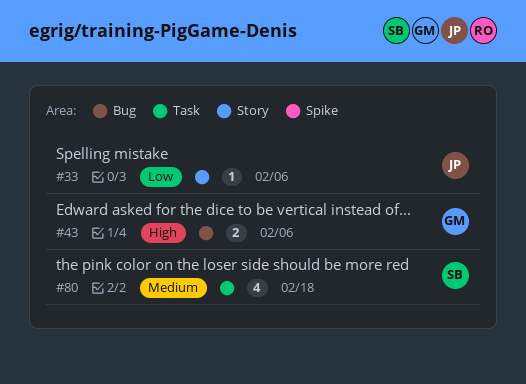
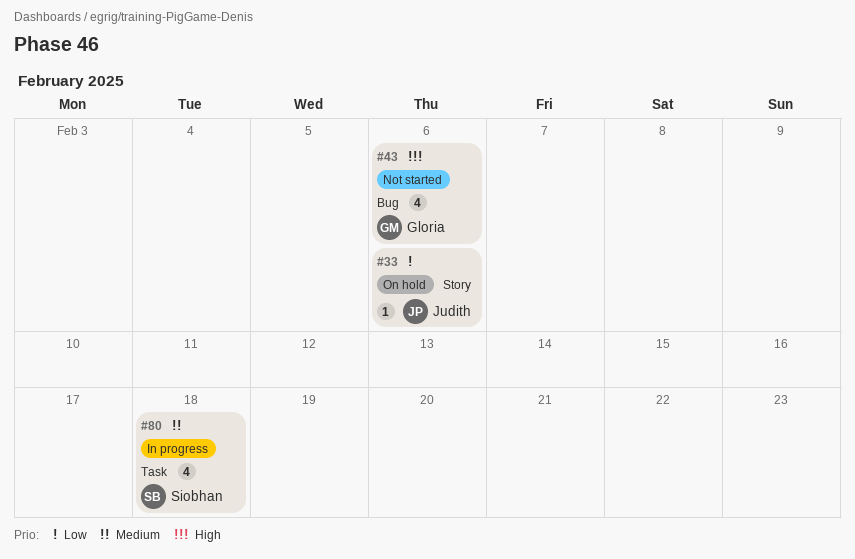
#43, estimate: 2 -> 4

